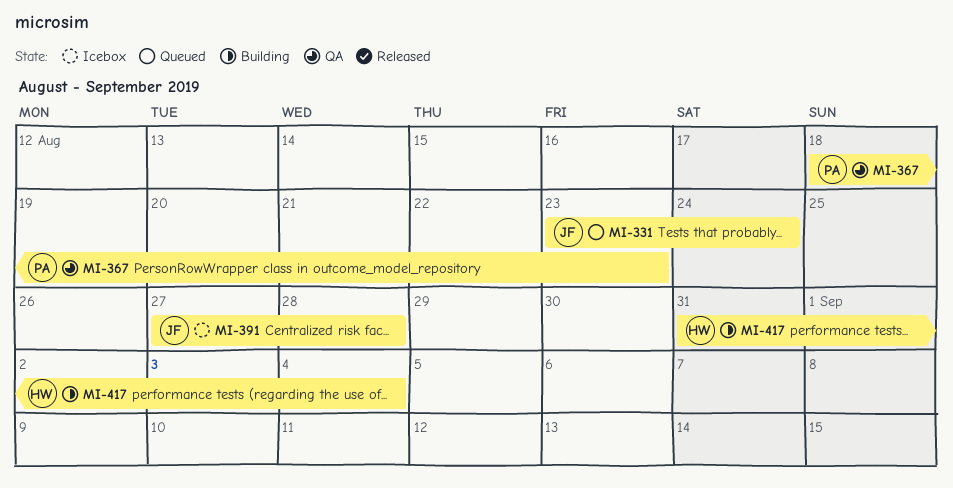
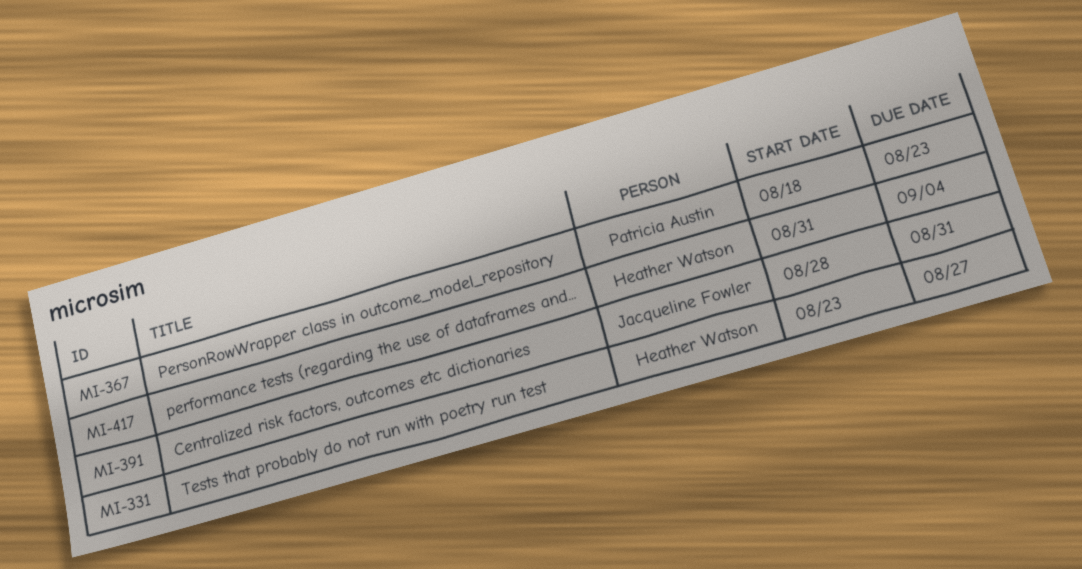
MI-331, owner: Jacqueline Fowler -> Heather Watson
MI-331, due: Aug 24 -> Aug 27
MI-391, start: Aug 27 -> Aug 28
MI-391, due: Aug 28 -> Aug 31

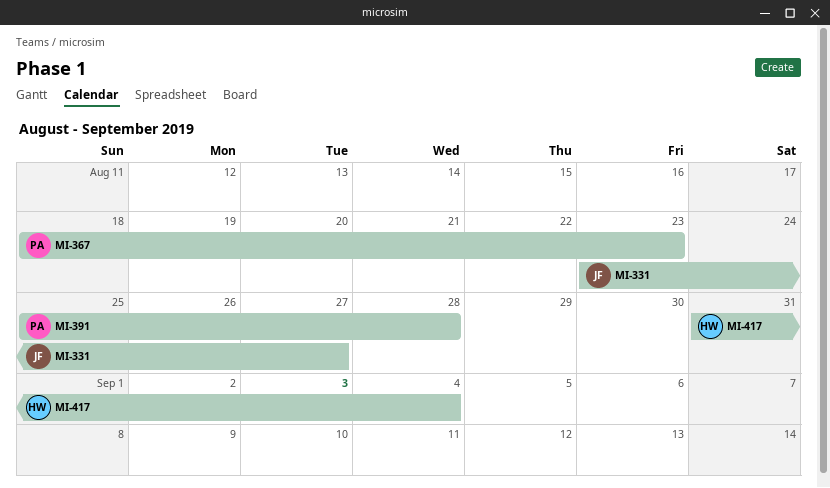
MI-331, owner: Heather Watson -> Jacqueline Fowler
MI-391, owner: Jacqueline Fowler -> Patricia Austin
MI-391, start: Aug 28 -> Aug 25
MI-391, due: Aug 31 -> Aug 28

